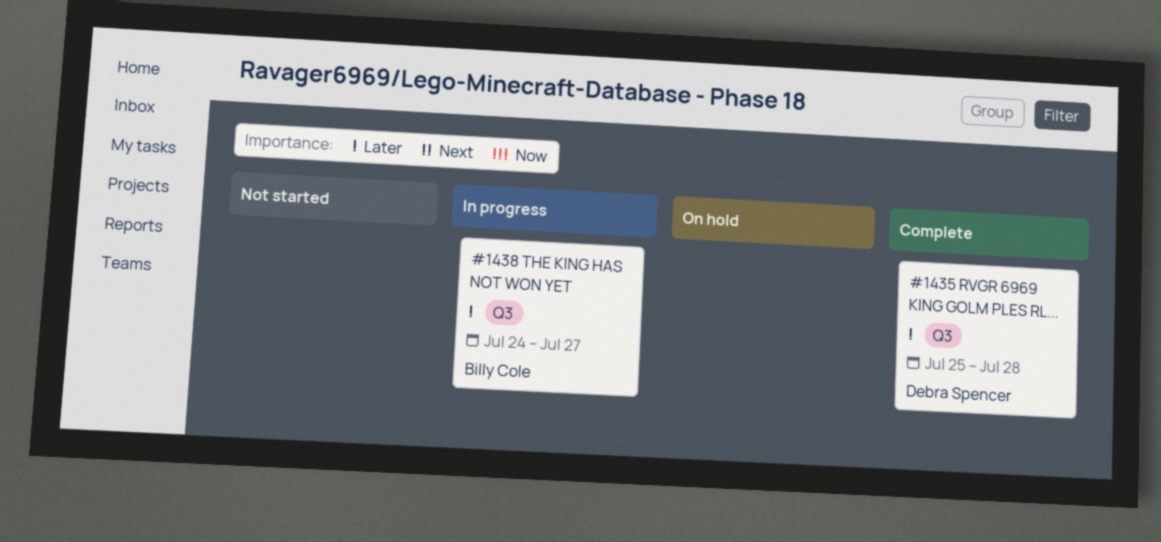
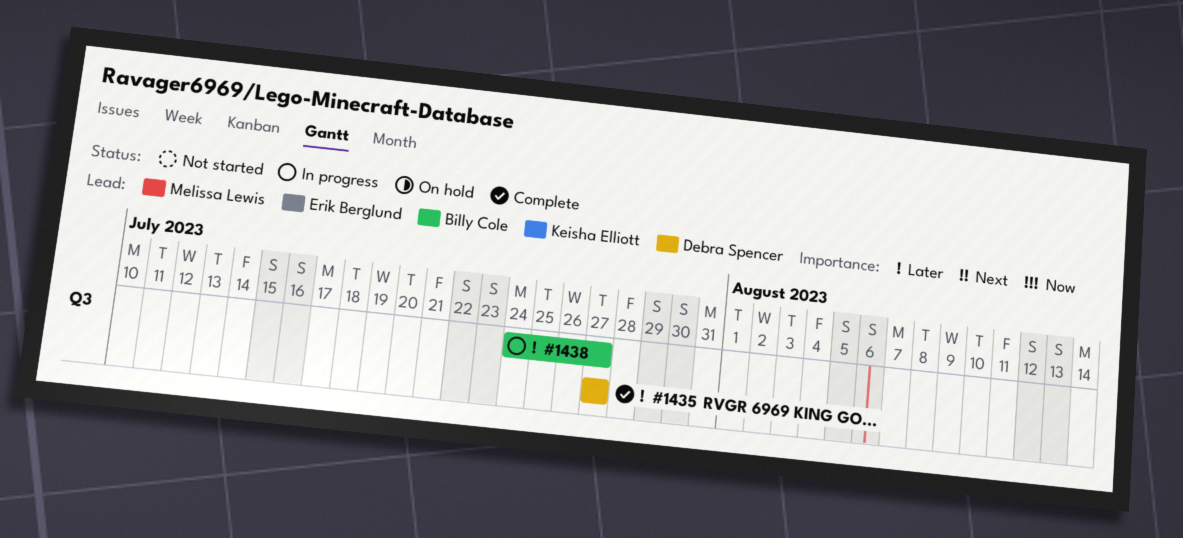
#1435, start: Jul 25 -> Jul 27
#1435, due: Jul 28 -> Jul 27

